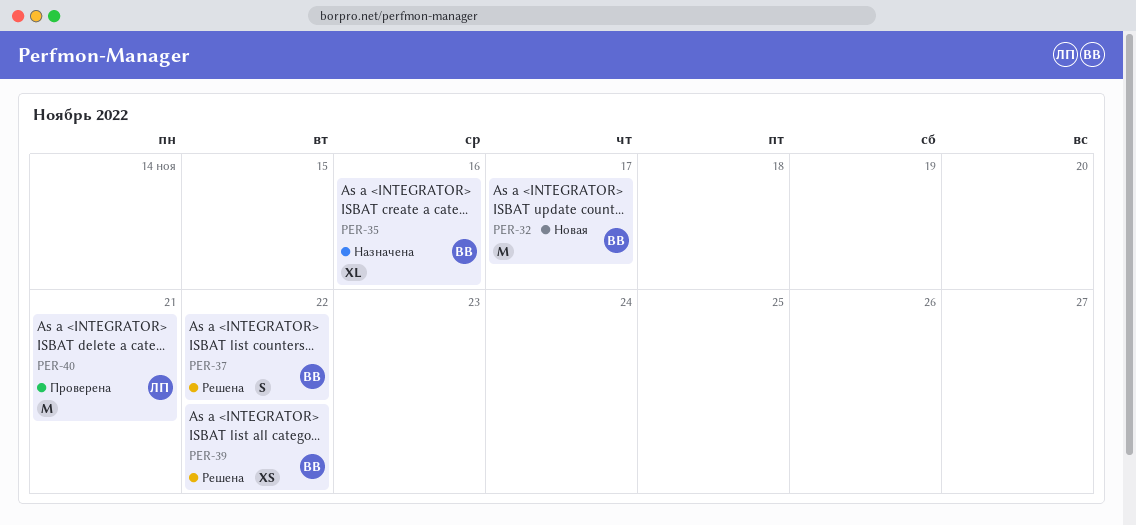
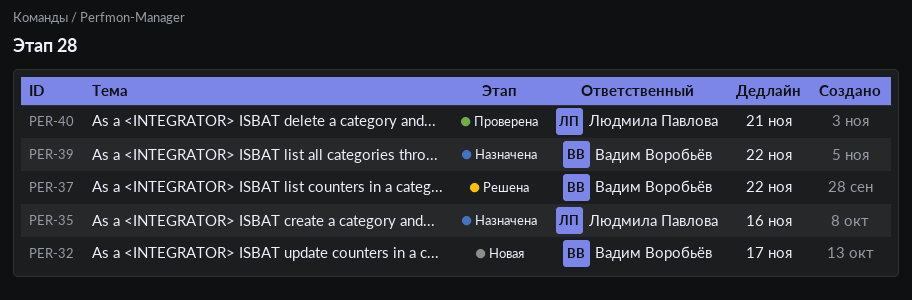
PER-35, owner: Вадим Воробьёв -> Людмила Павлова
PER-39, status: Решена -> Назначена

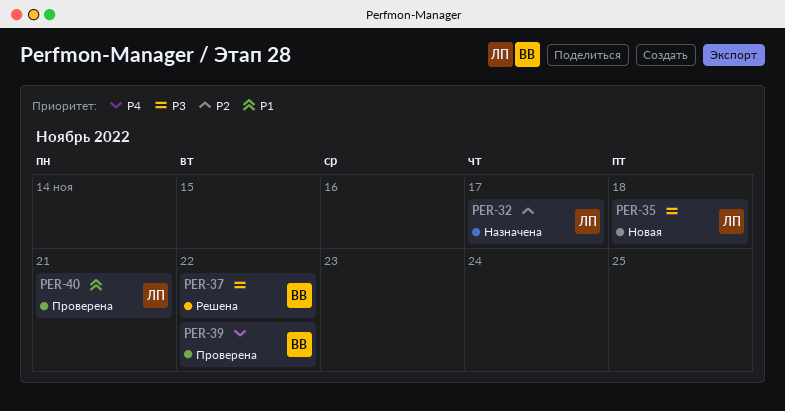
PER-32, status: Новая -> Назначена
PER-32, owner: Вадим Воробьёв -> Людмила Павлова
PER-35, status: Назначена -> Новая
PER-35, due: Nov 16 -> Nov 18
PER-39, status: Назначена -> Проверена

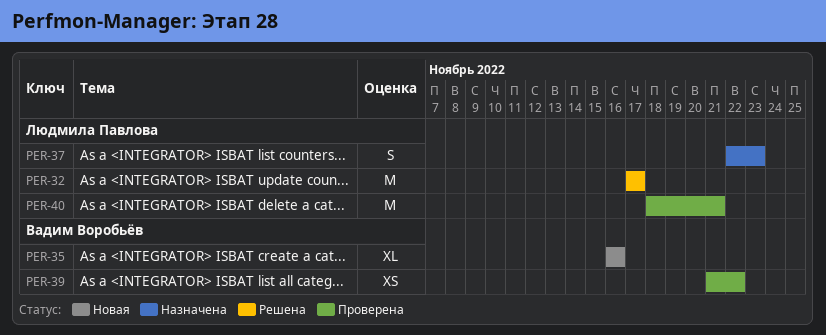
PER-32, status: Назначена -> Решена
PER-35, owner: Людмила Павлова -> Вадим Воробьёв
PER-35, due: Nov 18 -> Nov 16
PER-37, status: Решена -> Назначена
PER-37, owner: Вадим Воробьёв -> Людмила Павлова
PER-37, due: Nov 22 -> Nov 23

